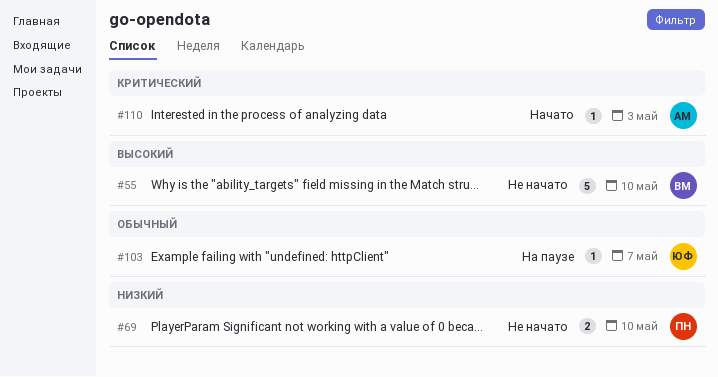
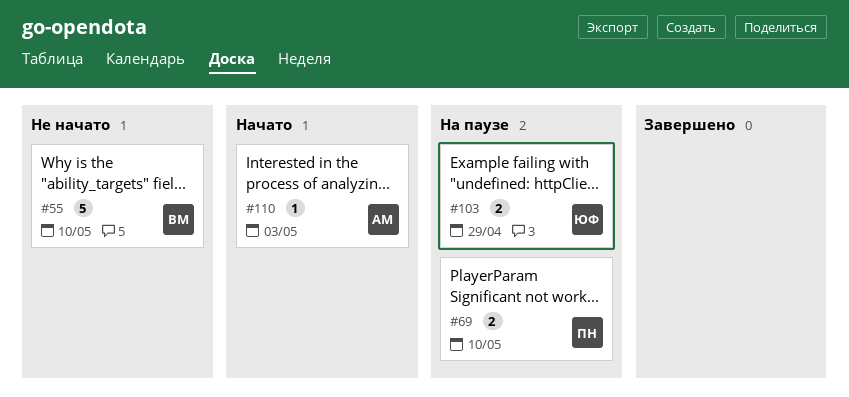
#69, status: Не начато -> На паузе
#103, estimate: 1 -> 2
#103, due: May 7 -> Apr 29

